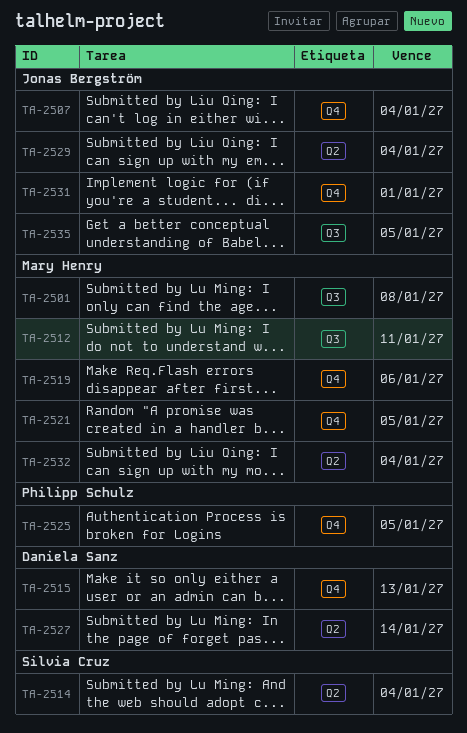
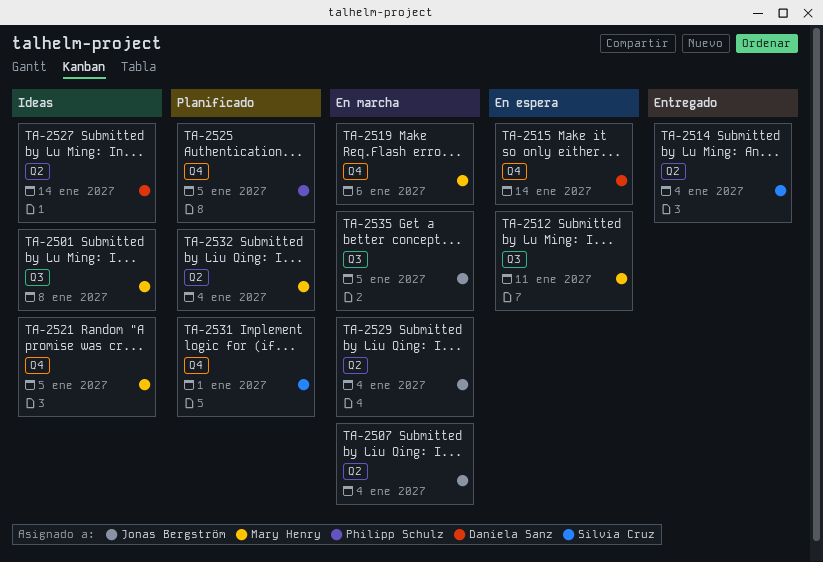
TA-2507, label: Q4 -> Q2
TA-2515, due: Jan 13 -> Jan 14
TA-2531, owner: Jonas Bergström -> Silvia Cruz

